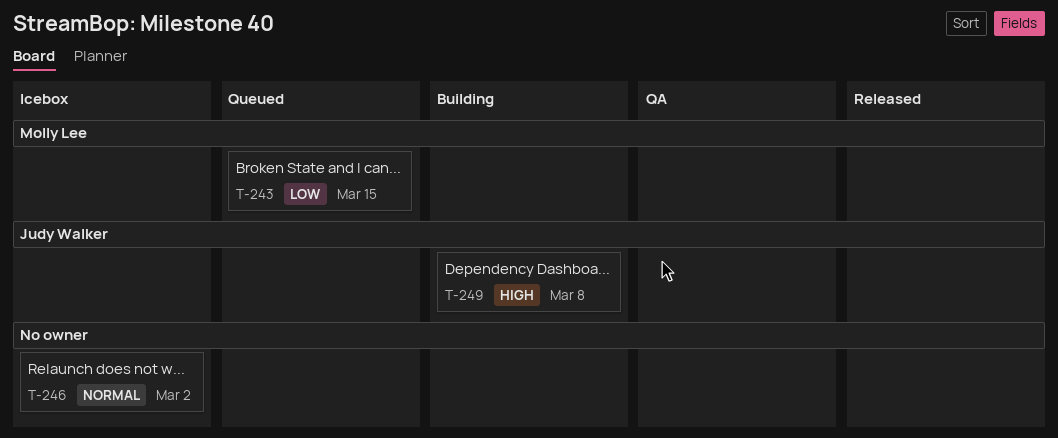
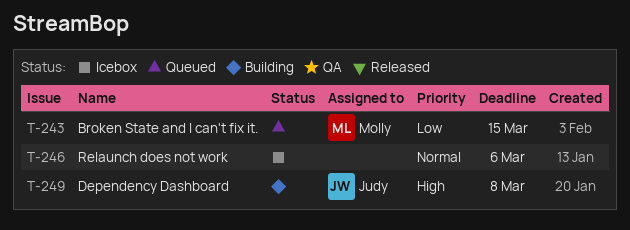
T-246, due: Mar 2 -> Mar 6

